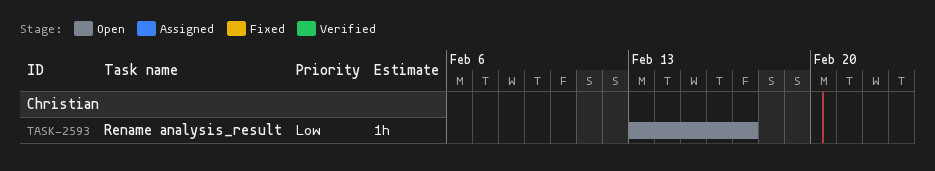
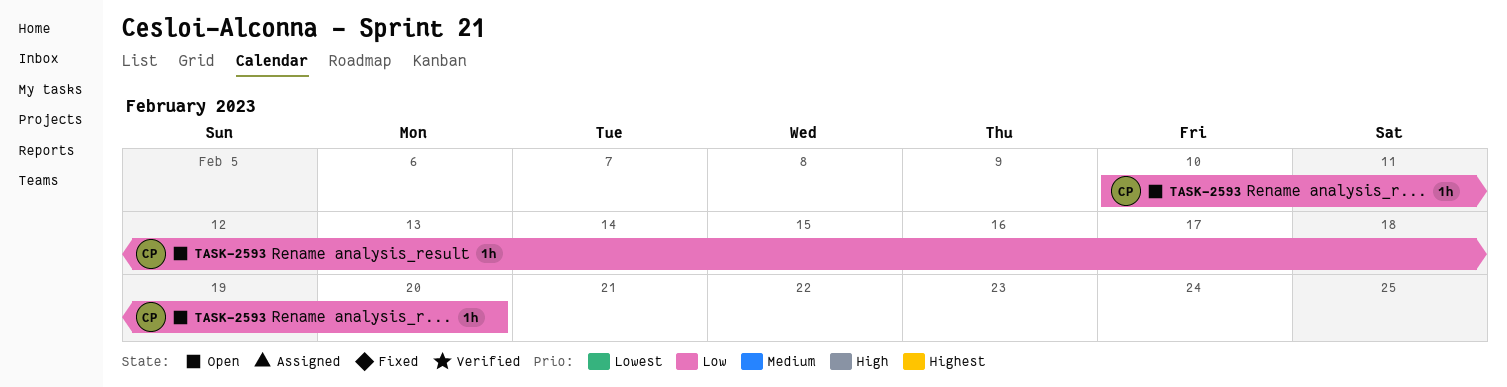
TASK-2593, start: Feb 13 -> Feb 10
TASK-2593, due: Feb 17 -> Feb 20

